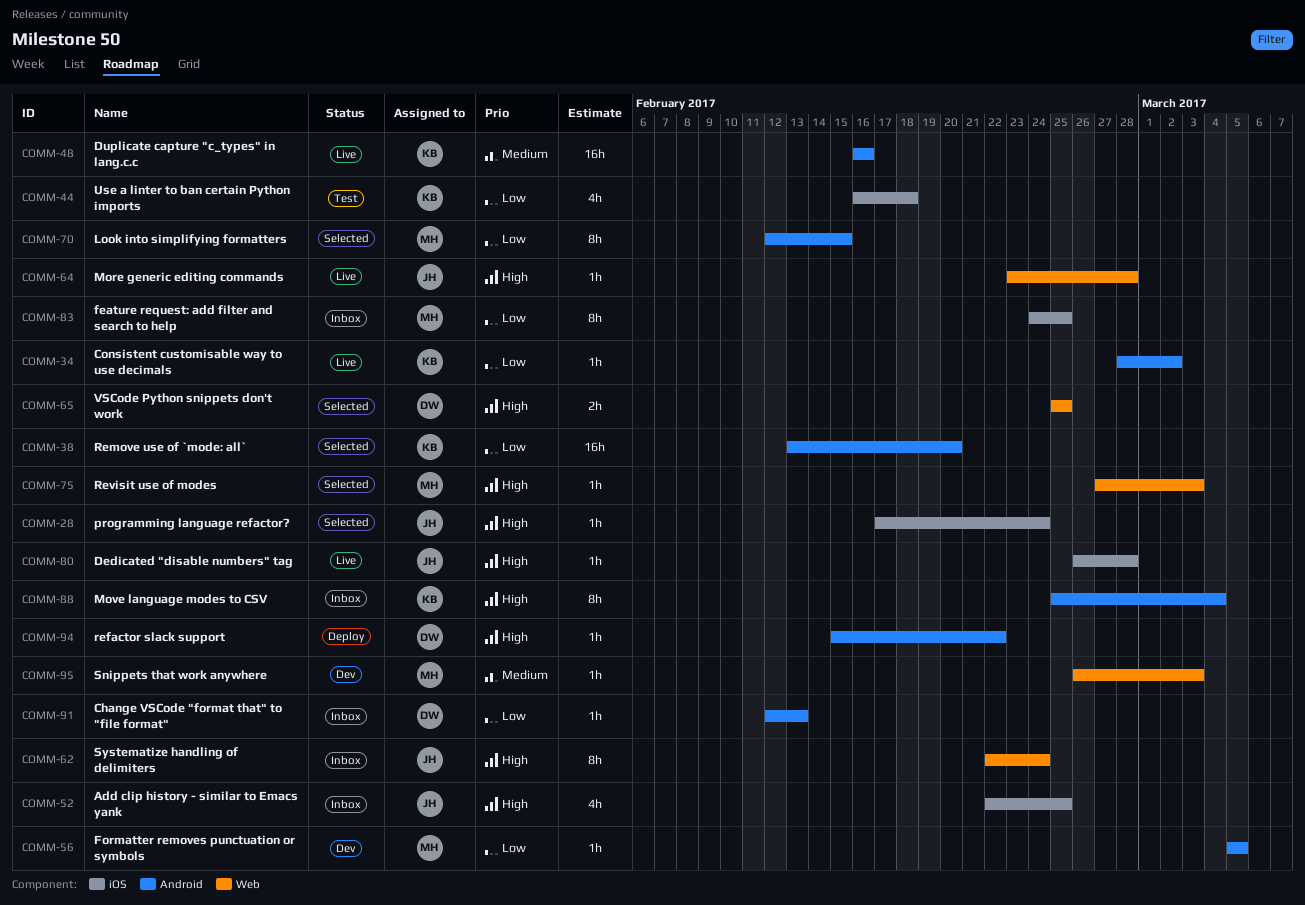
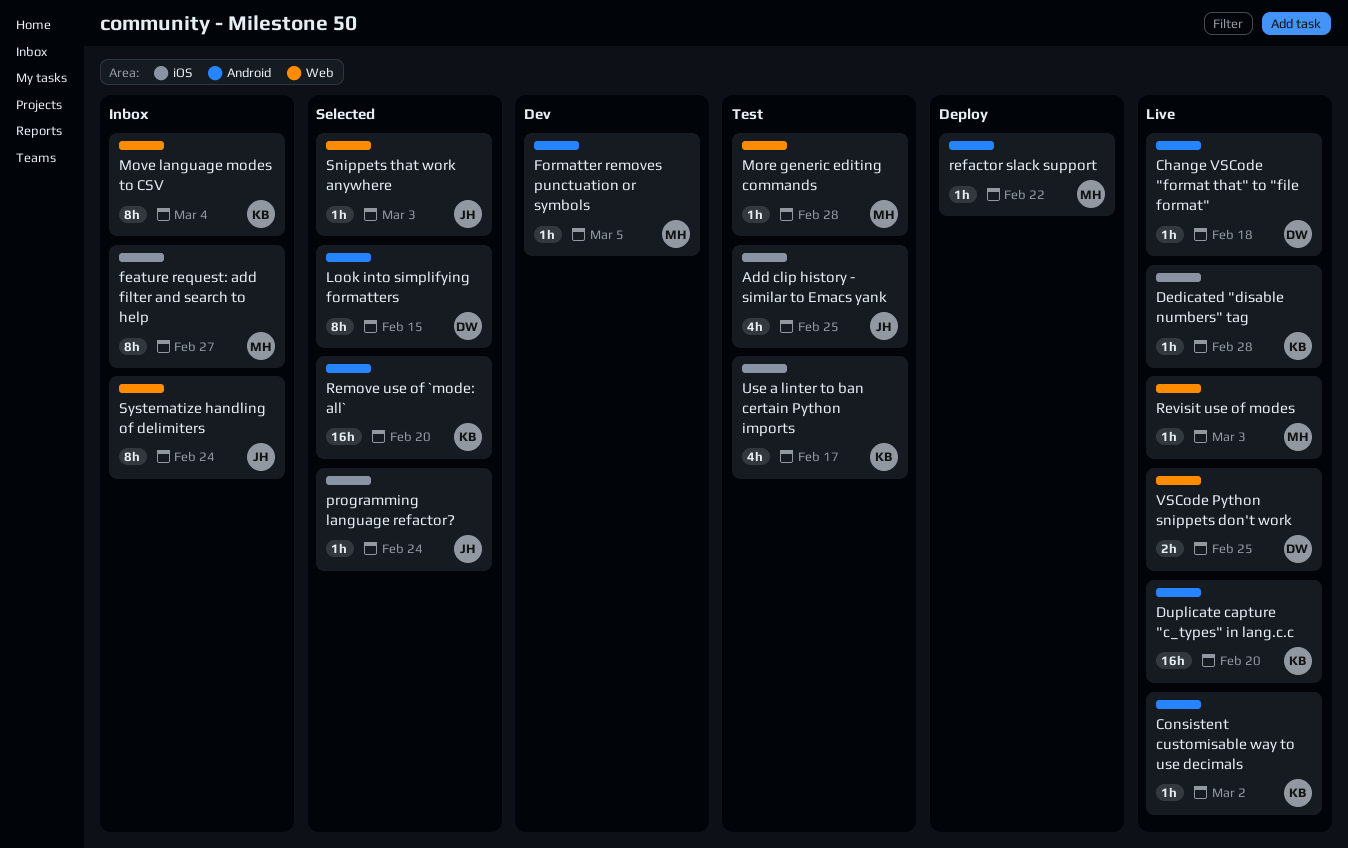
Add clip history - similar to Emacs yank, status: Inbox -> Test
Change VSCode "format that" to "file format", status: Inbox -> Live
Change VSCode "format that" to "file format", due: Feb 13 -> Feb 18
Dedicated "disable numbers" tag, owner: JH -> KB
Duplicate capture "c_types" in lang.c.c, due: Feb 16 -> Feb 20
feature request: add filter and search to help, due: Feb 25 -> Feb 27
Look into simplifying formatters, owner: MH -> DW
More generic editing commands, status: Live -> Test
More generic editing commands, owner: JH -> MH
Move language modes to CSV, label: Android -> Web
refactor slack support, owner: DW -> MH
Revisit use of modes, status: Selected -> Live
Snippets that work anywhere, status: Dev -> Selected
Snippets that work anywhere, owner: MH -> JH
Use a linter to ban certain Python imports, due: Feb 18 -> Feb 17
VSCode Python snippets don't work, status: Selected -> Live

